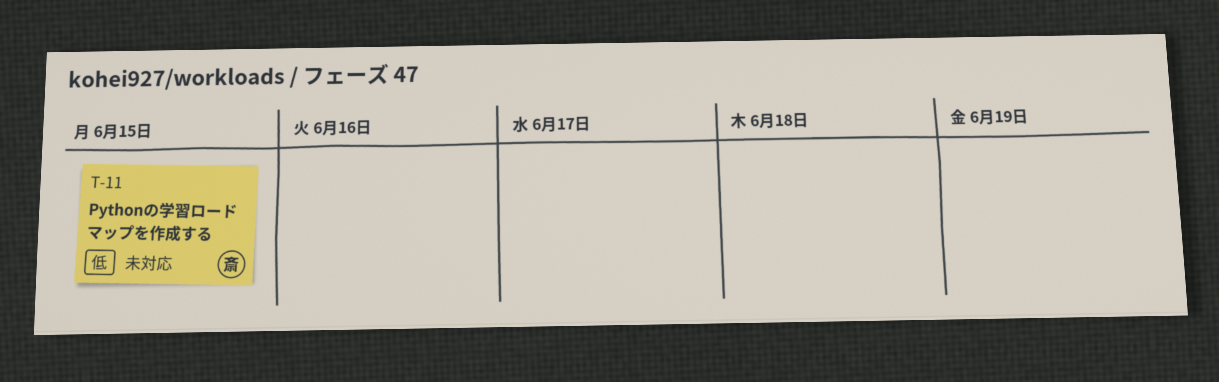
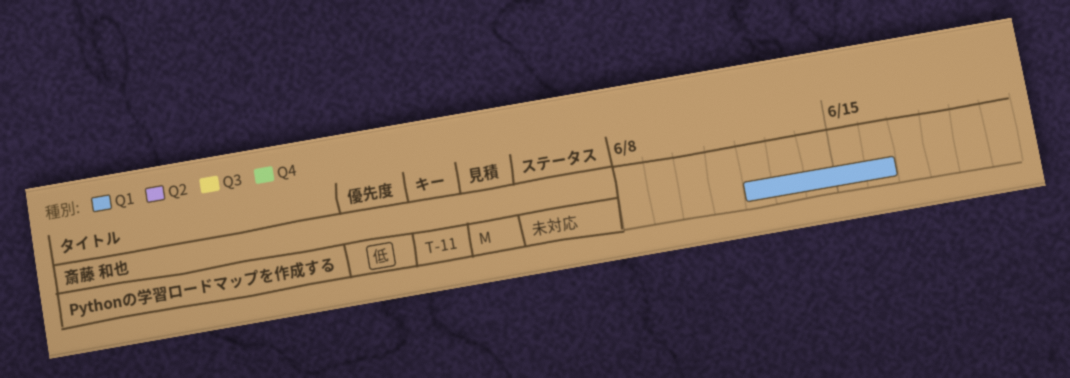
T-11, due: Jun 15 -> Jun 16

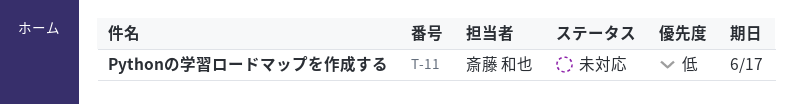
T-11, due: Jun 16 -> Jun 17

